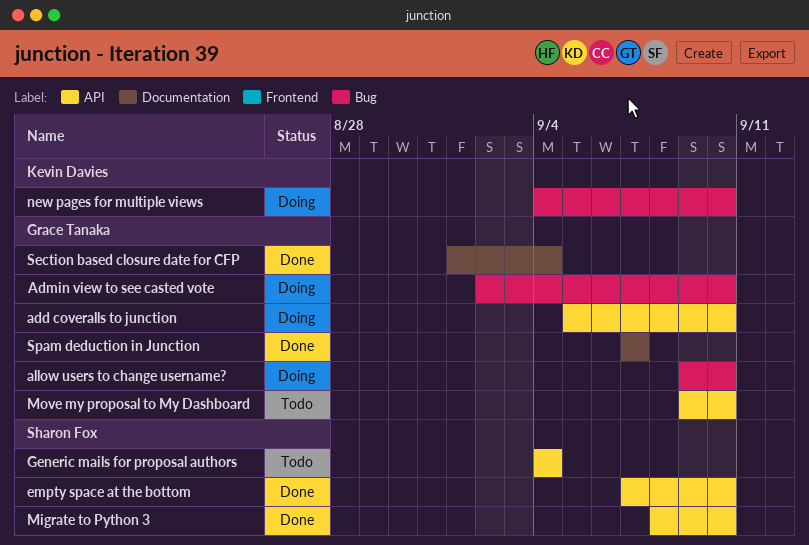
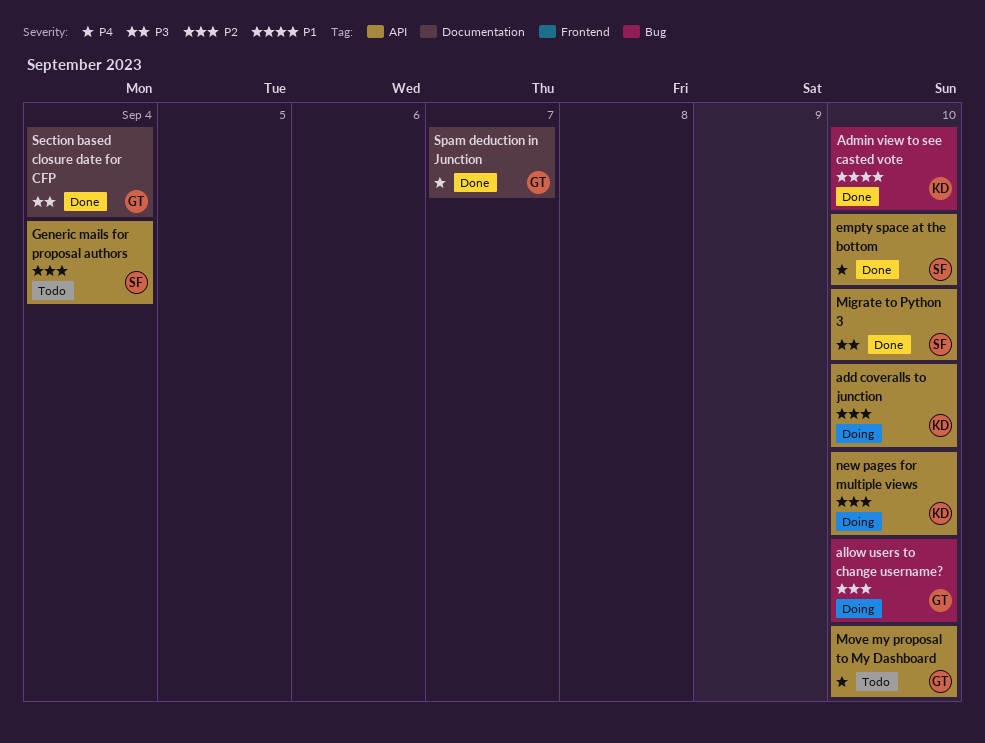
add coveralls to junction, owner: Grace Tanaka -> Kevin Davies
Admin view to see casted vote, status: Doing -> Done
Admin view to see casted vote, owner: Grace Tanaka -> Kevin Davies
new pages for multiple views, label: Bug -> API

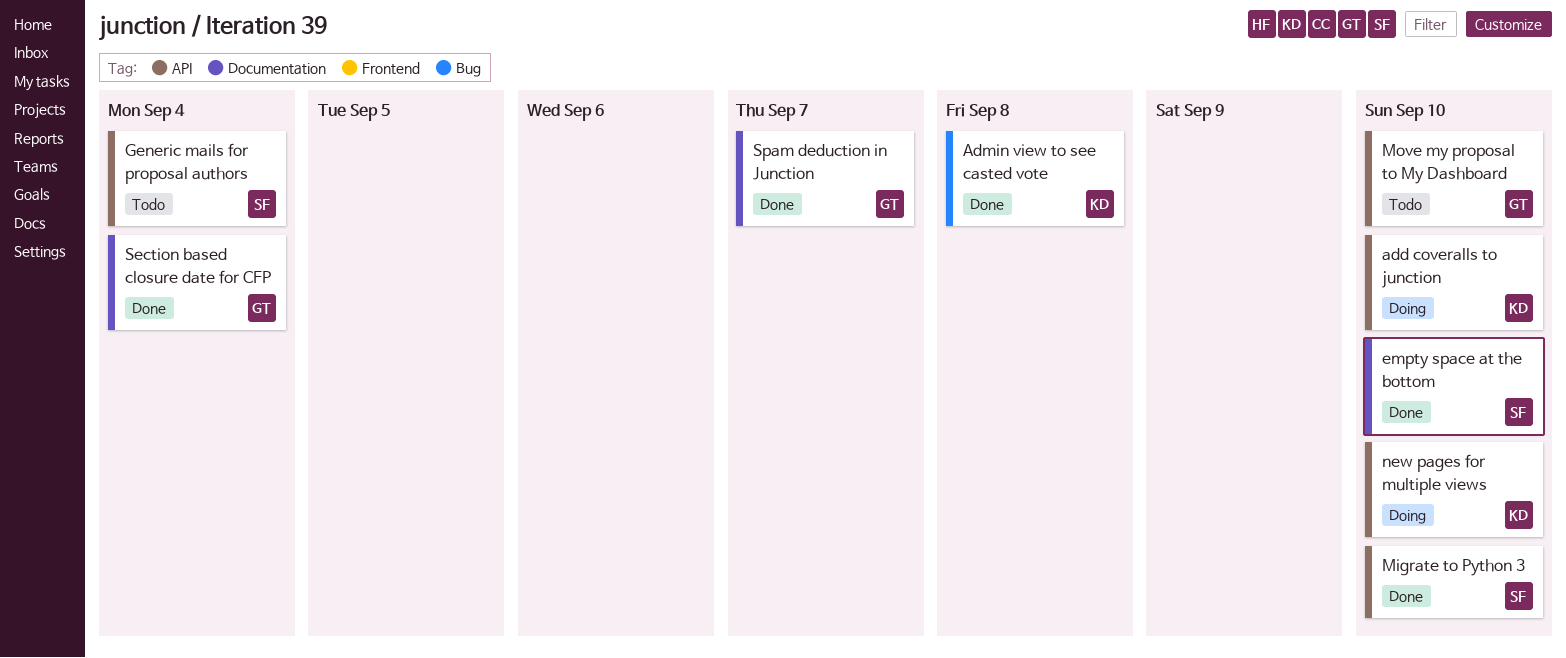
Admin view to see casted vote, due: Sep 10 -> Sep 8
allow users to change username?: present -> none
empty space at the bottom, label: API -> Documentation

